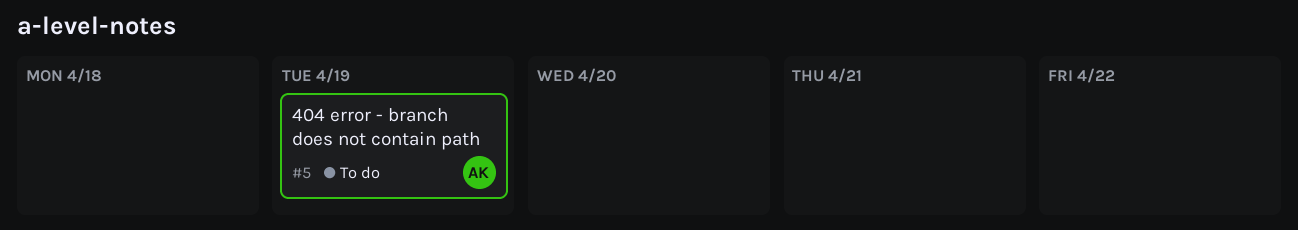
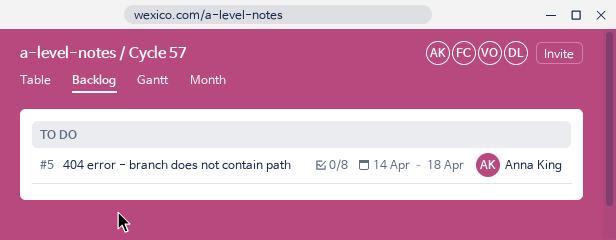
#5, due: Apr 19 -> Apr 18

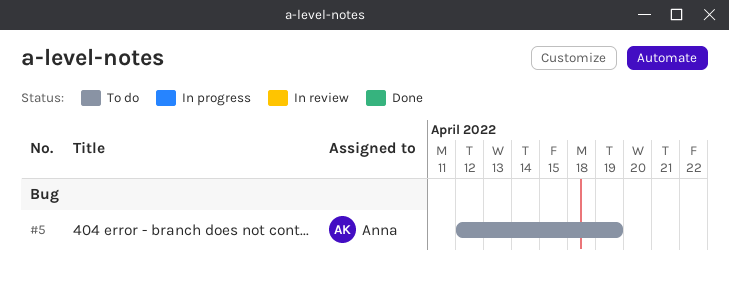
#5, start: Apr 14 -> Apr 12
#5, due: Apr 18 -> Apr 19

